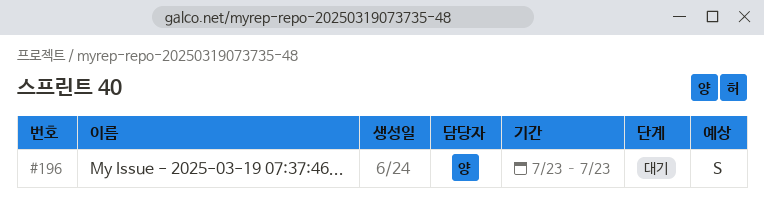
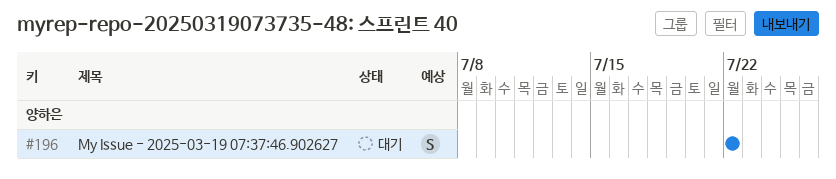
#196, start: Jul 23 -> Jul 22
#196, due: Jul 23 -> Jul 22

